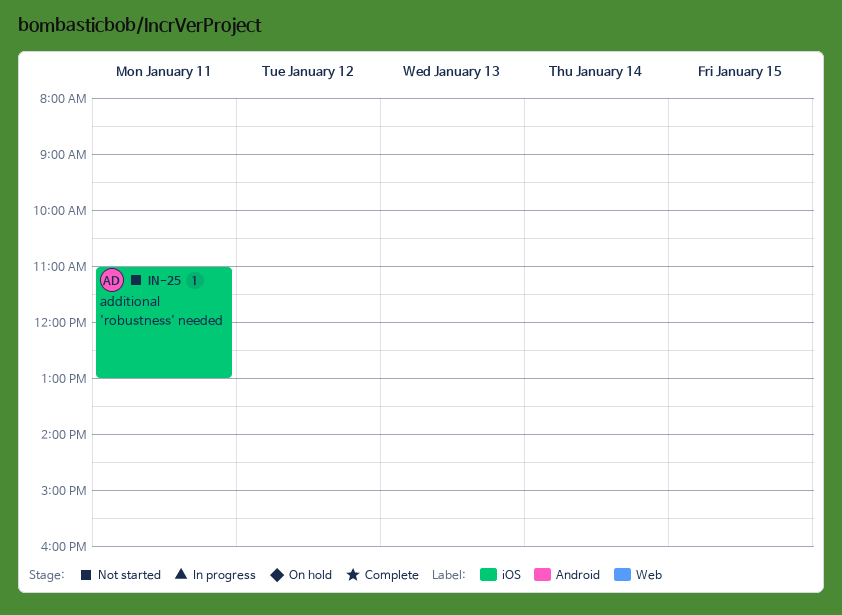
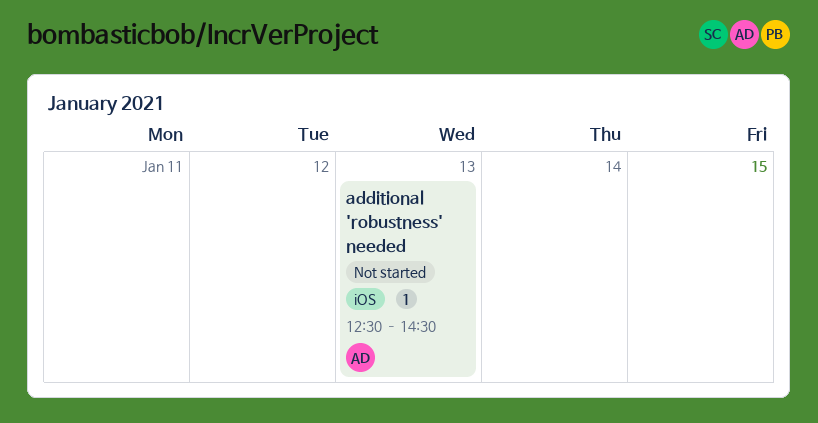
additional 'robustness' needed, day: Jan 11 -> Jan 13
additional 'robustness' needed, begins: 11:00 -> 12:30
additional 'robustness' needed, ends: 13:00 -> 14:30

